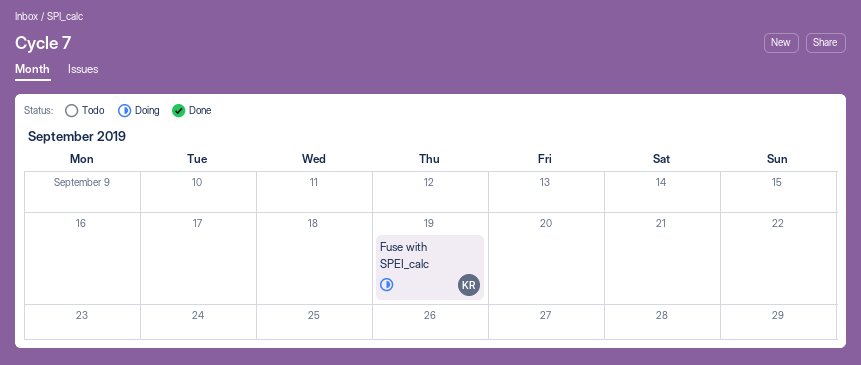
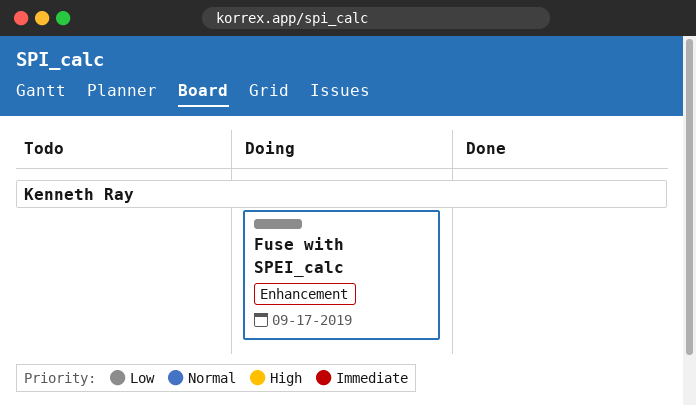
Fuse with SPEI_calc, due: Sep 19 -> Sep 17

